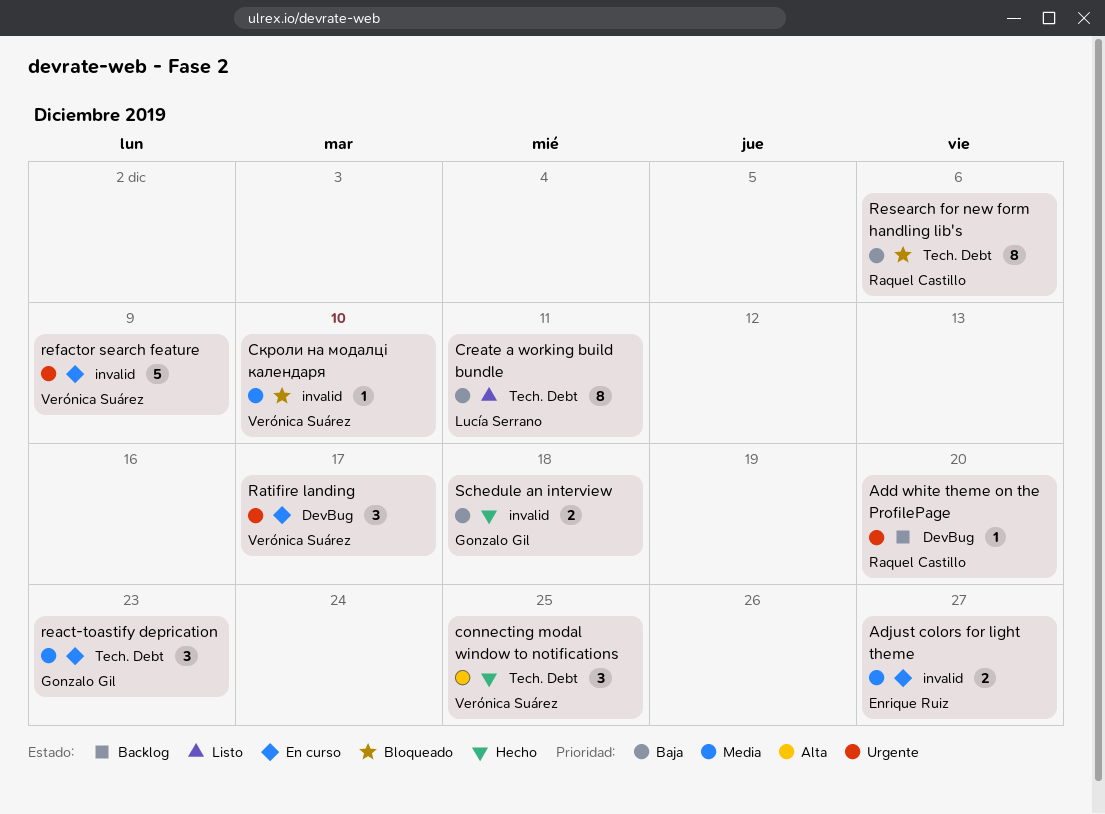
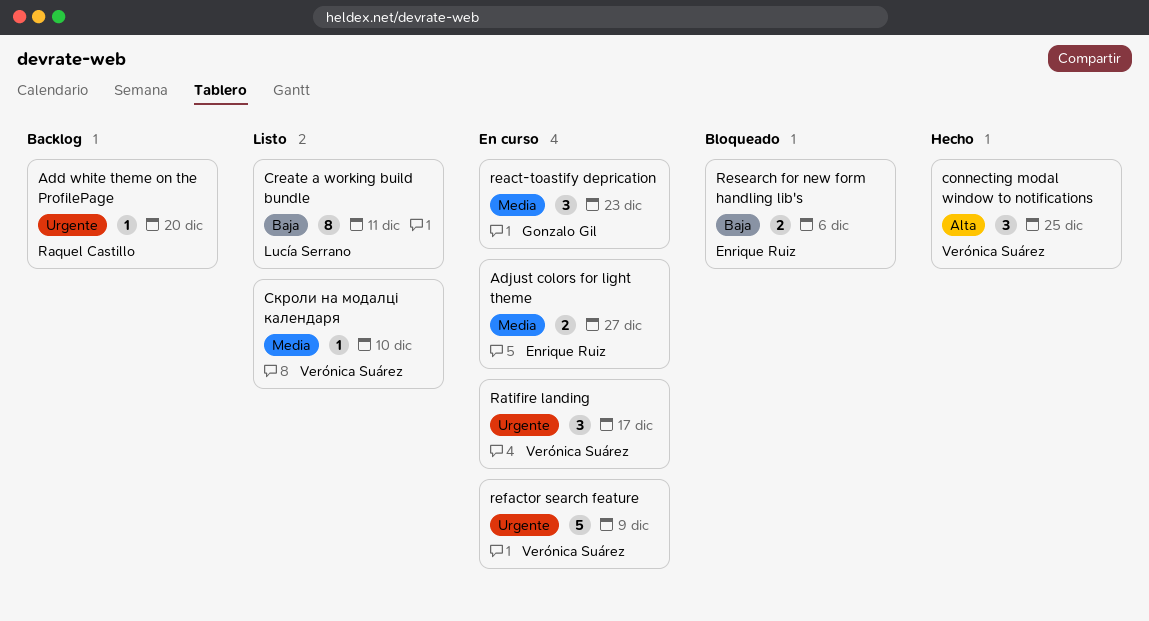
Research for new form handling lib's, owner: Raquel Castillo -> Enrique Ruiz
Research for new form handling lib's, estimate: 8 -> 2
Schedule an interview: present -> none
Скроли на модалці календаря, status: Bloqueado -> Listo

